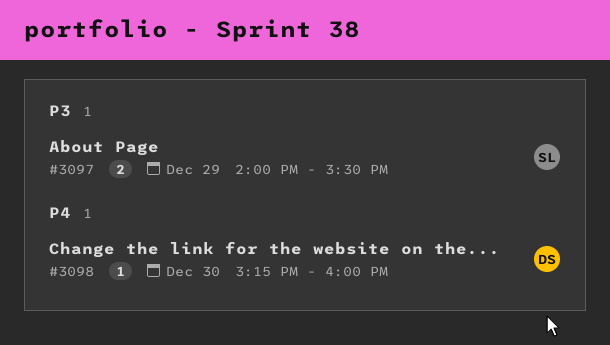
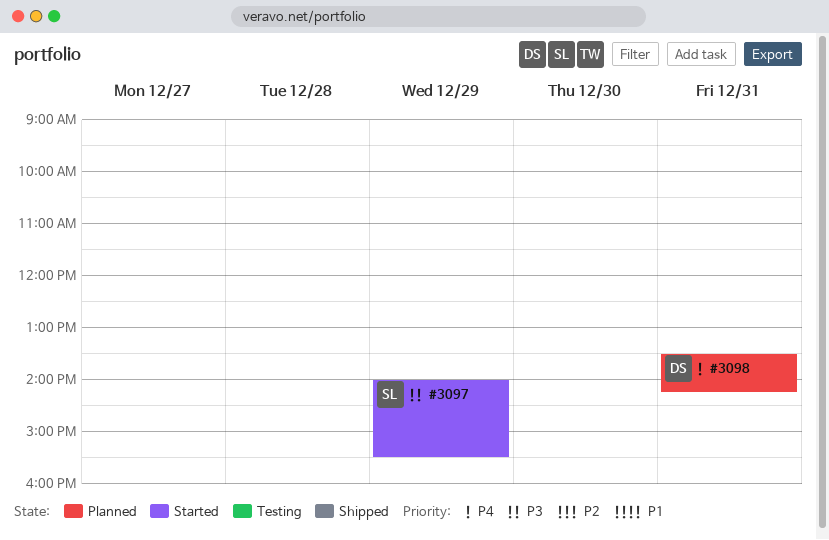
#3098, day: Dec 30 -> Dec 31
#3098, begins: 15:15 -> 13:30
#3098, ends: 16:00 -> 14:15

